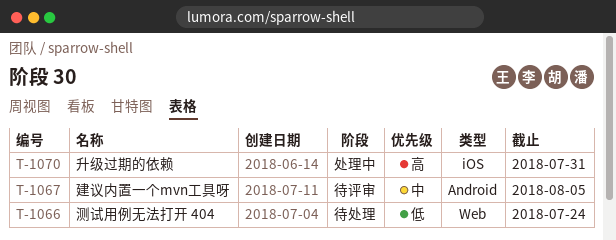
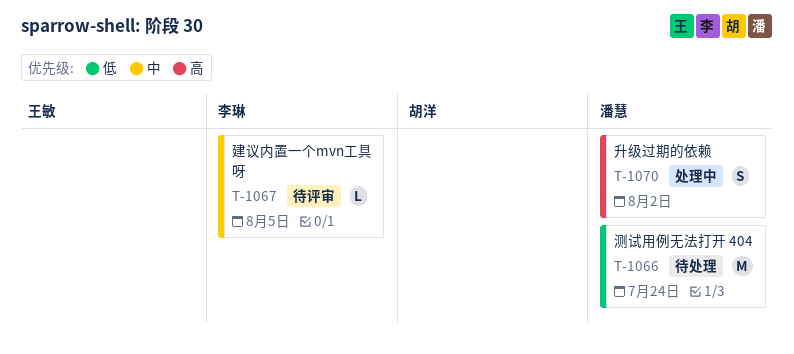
T-1070, due: Jul 31 -> Aug 2

